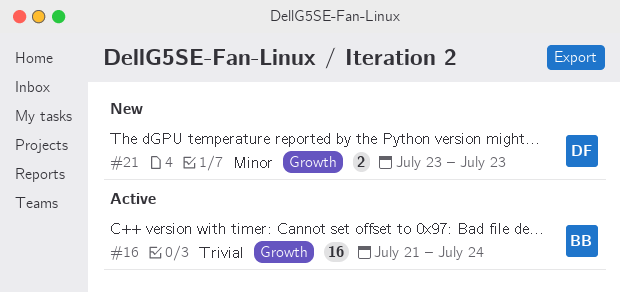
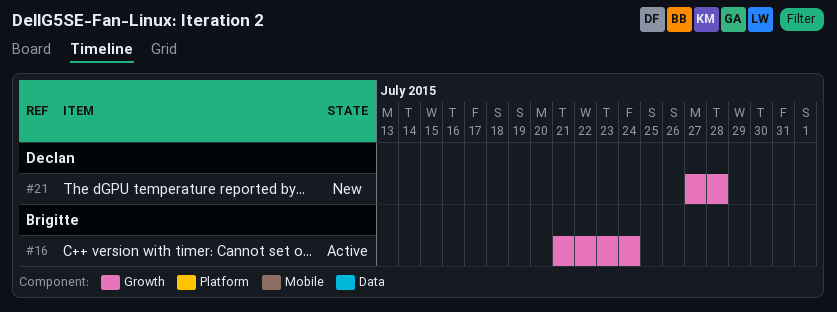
#21, start: Jul 23 -> Jul 27
#21, due: Jul 23 -> Jul 28

